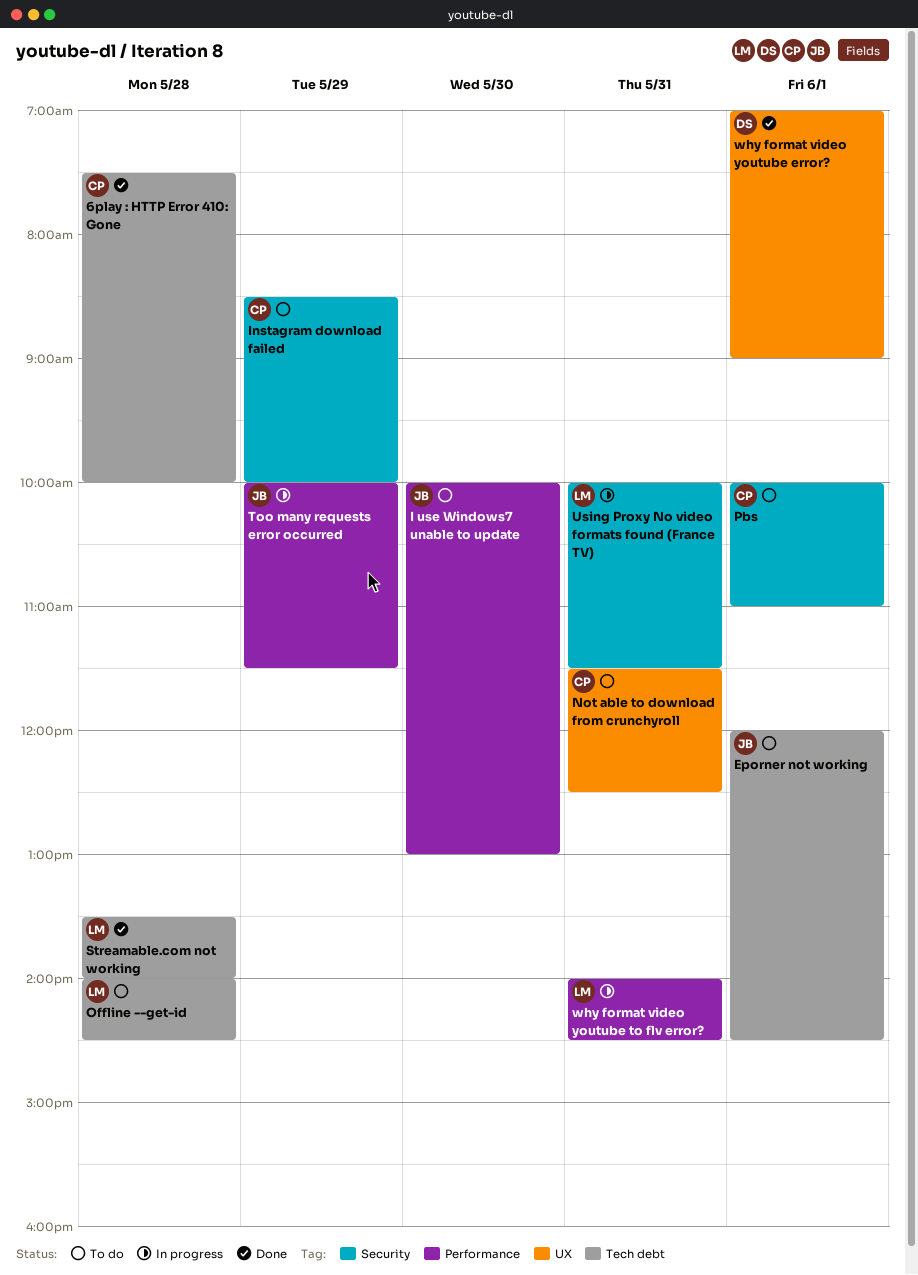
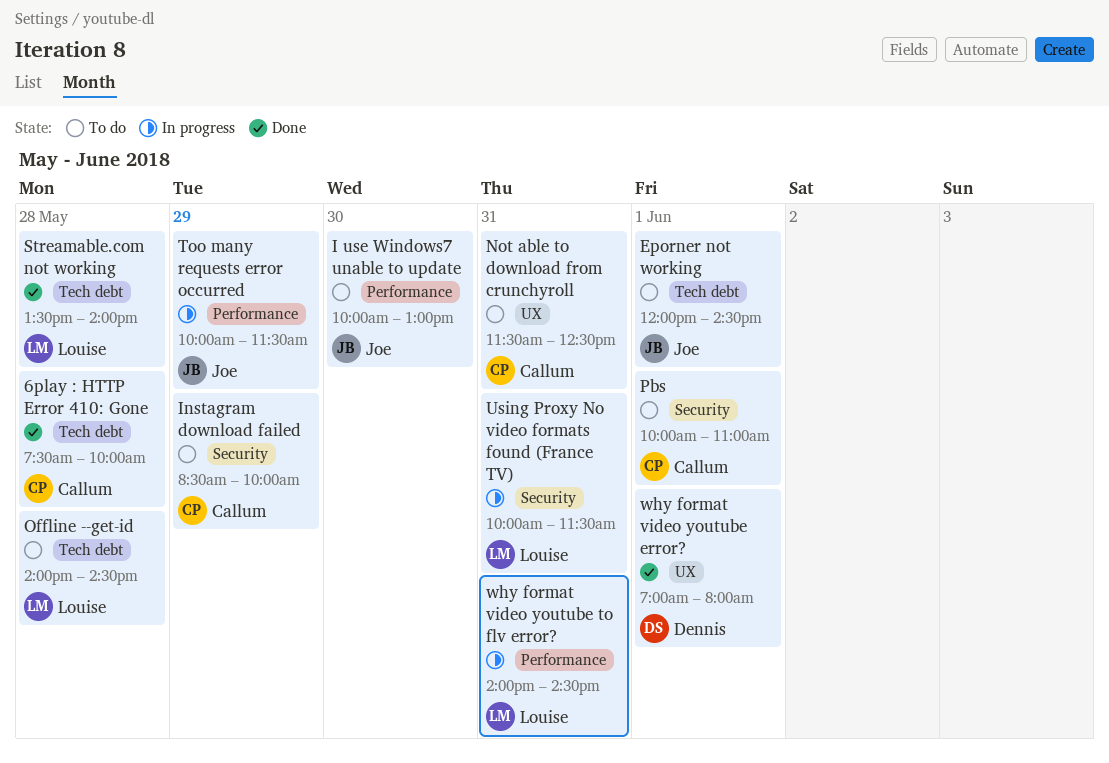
why format video youtube error?, ends: 09:00 -> 08:00

